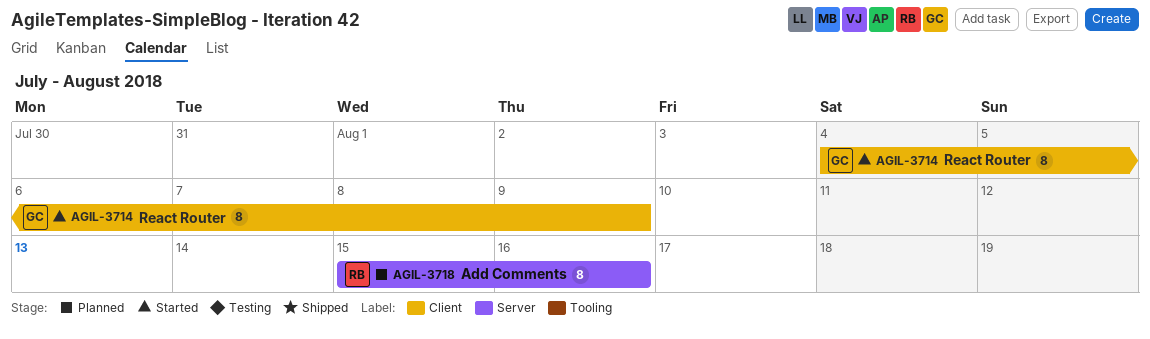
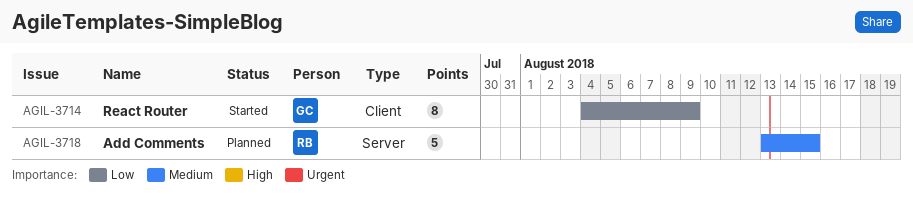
AGIL-3718, estimate: 8 -> 5
AGIL-3718, start: Aug 15 -> Aug 13
AGIL-3718, due: Aug 16 -> Aug 15

